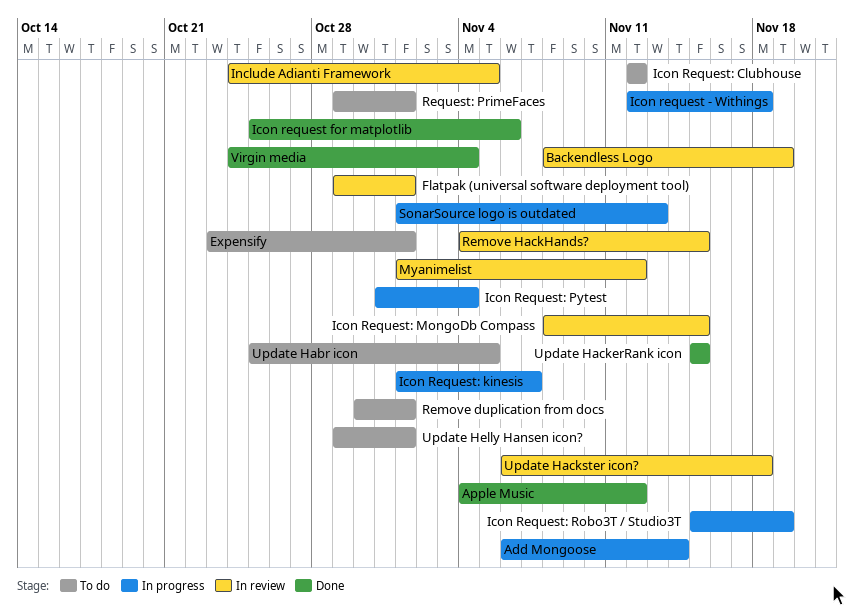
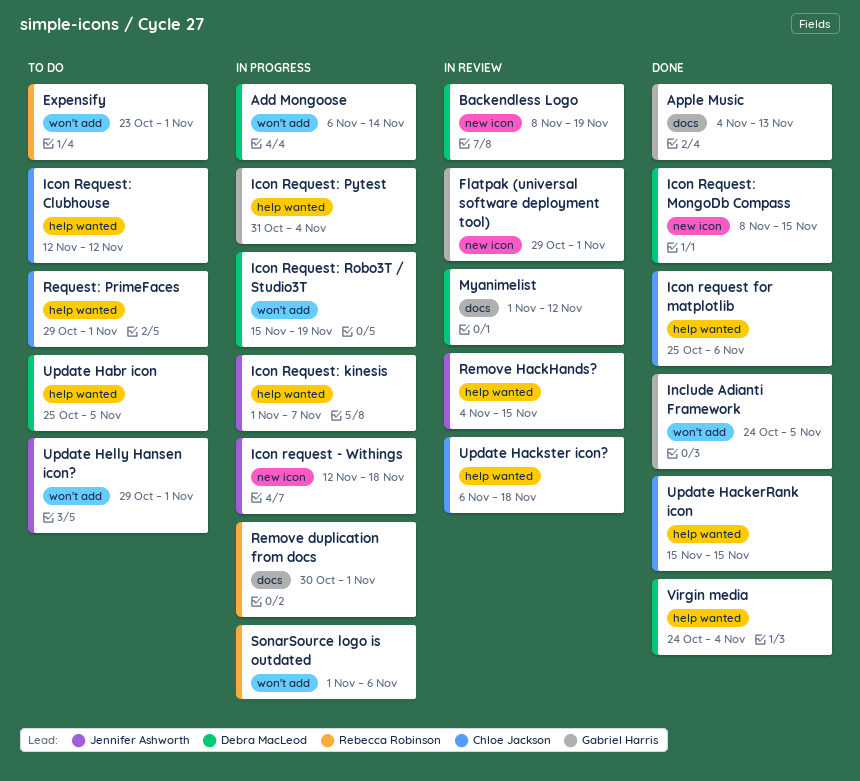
Apple Music, due: Nov 12 -> Nov 13
Icon Request: MongoDb Compass, status: In review -> Done
Include Adianti Framework, status: In review -> Done
Remove duplication from docs, status: To do -> In progress
SonarSource logo is outdated, due: Nov 13 -> Nov 6

